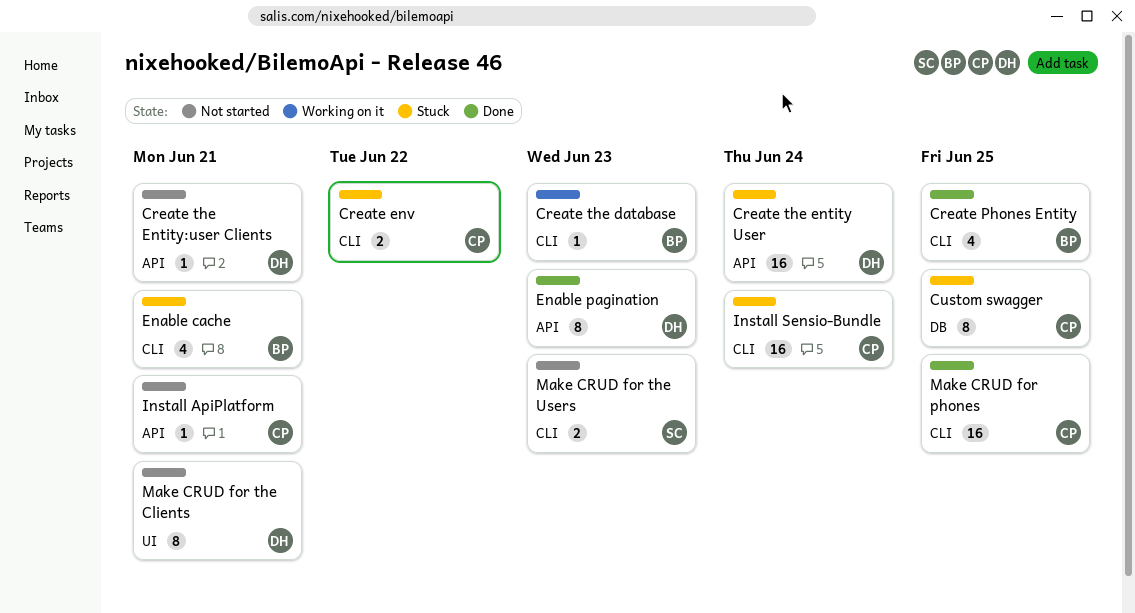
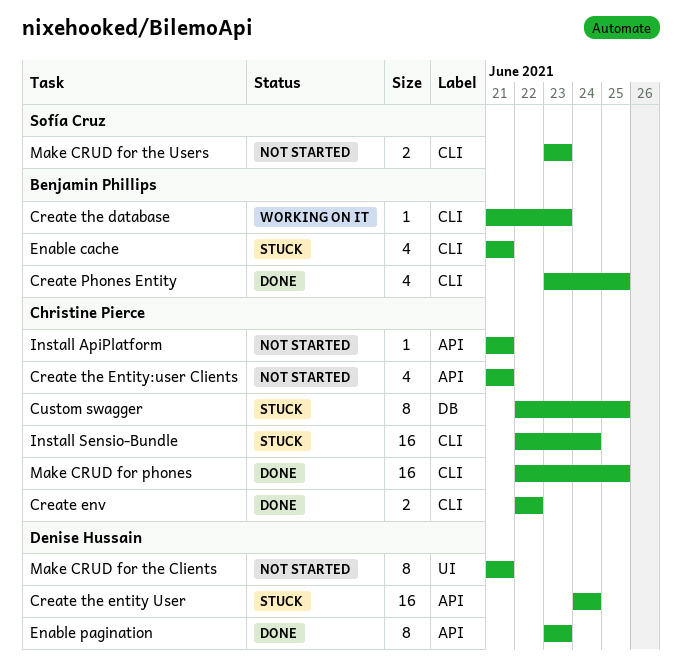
Create env, status: Stuck -> Done
Create the Entity:user Clients, owner: Denise Hussain -> Christine Pierce
Create the Entity:user Clients, estimate: 1 -> 4

